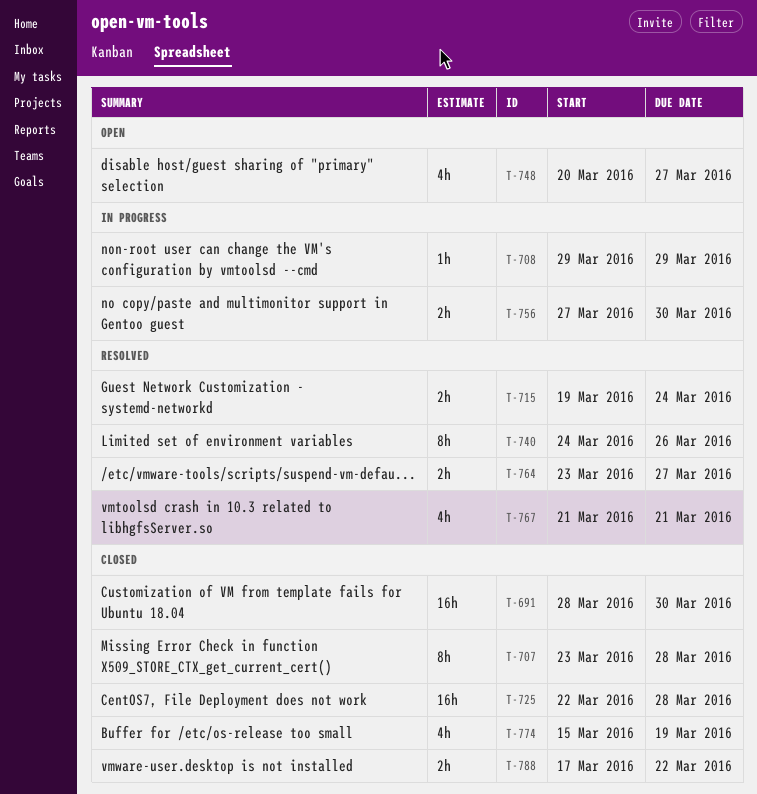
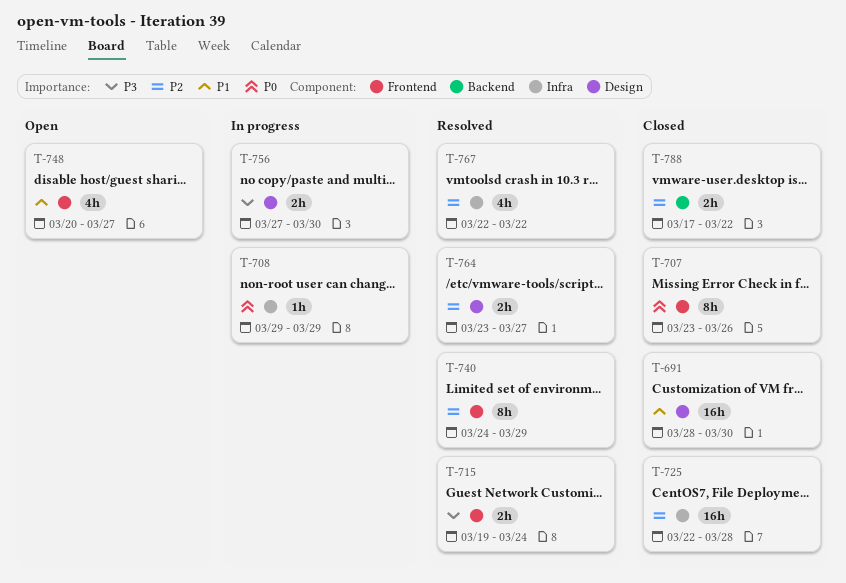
T-707, due: Mar 28 -> Mar 26
T-740, due: Mar 26 -> Mar 29
T-767, start: Mar 21 -> Mar 22
T-767, due: Mar 21 -> Mar 22
T-774: present -> none

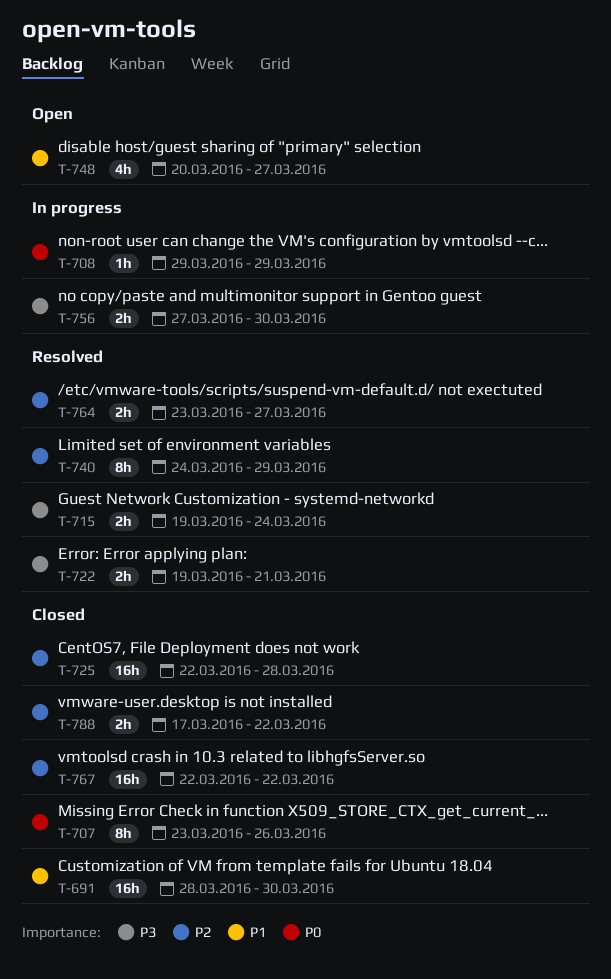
T-722: none -> present
T-767, status: Resolved -> Closed
T-767, estimate: 4h -> 16h

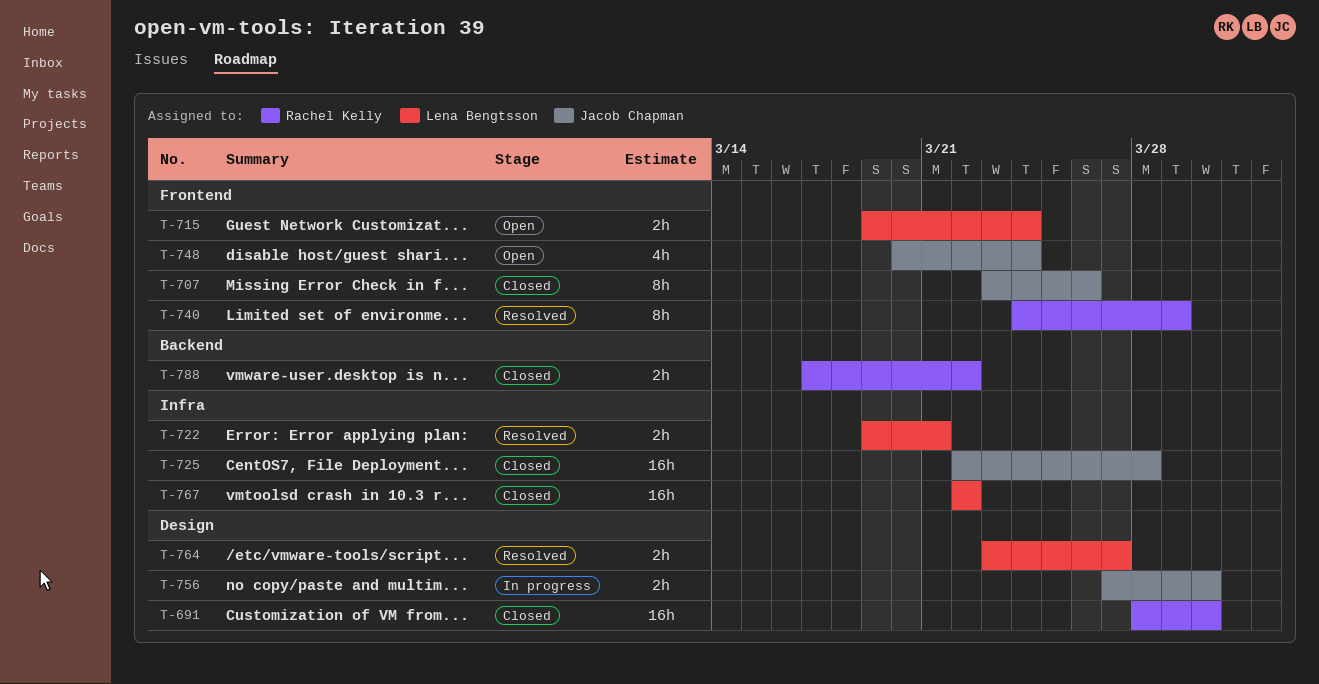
T-708: present -> none
T-715, status: Resolved -> Open
T-748, due: Mar 27 -> Mar 24

